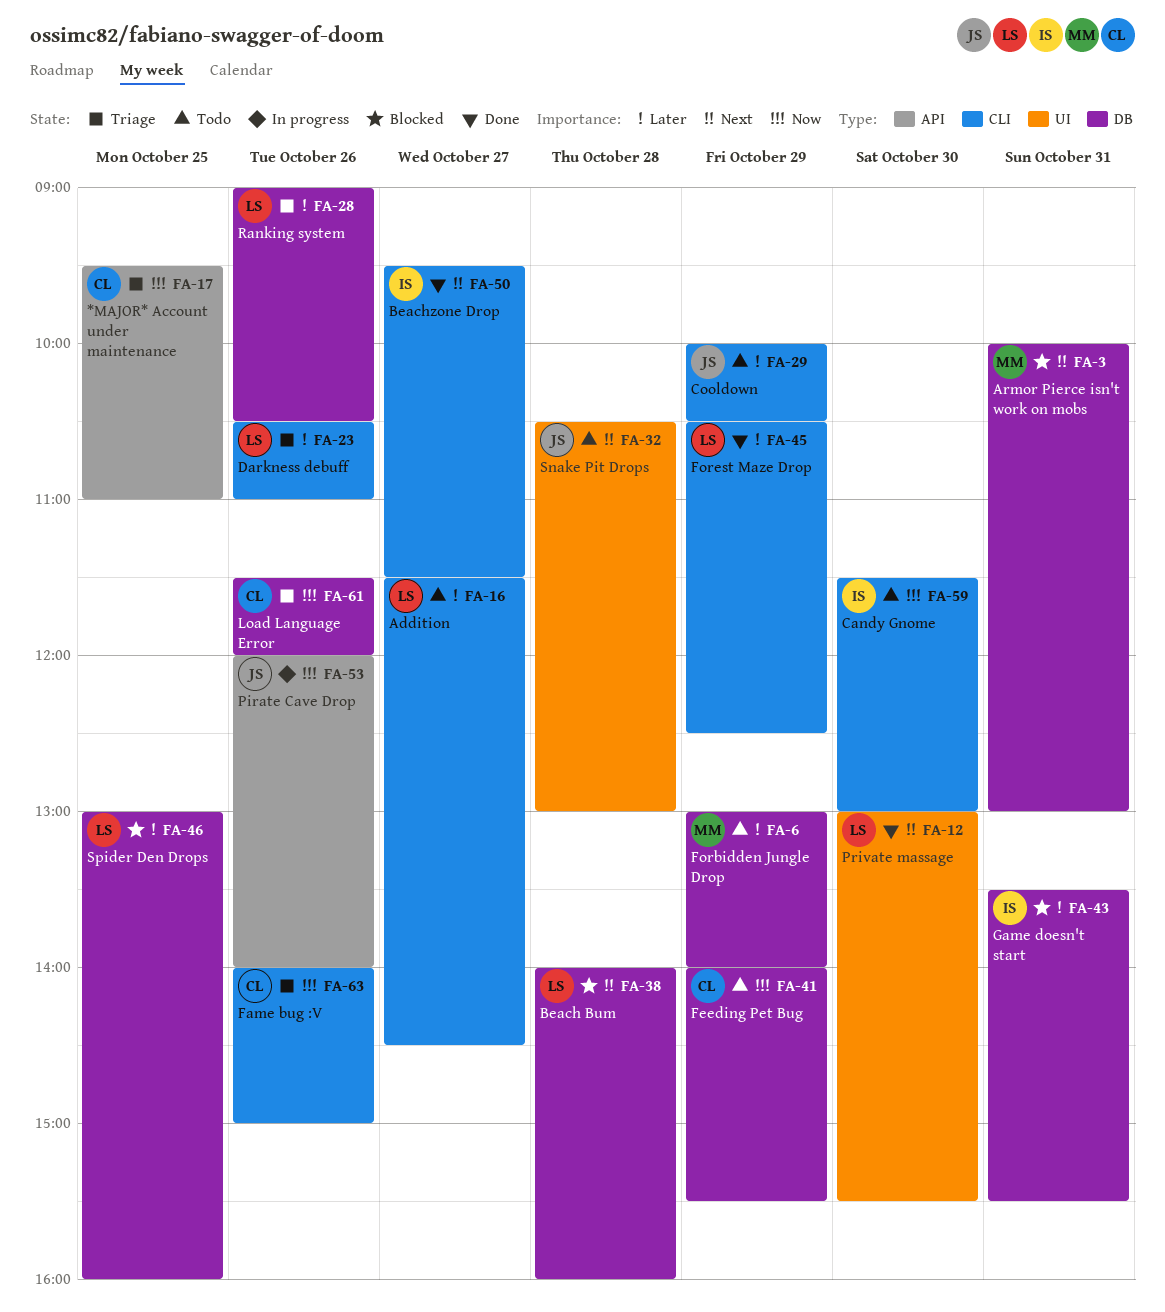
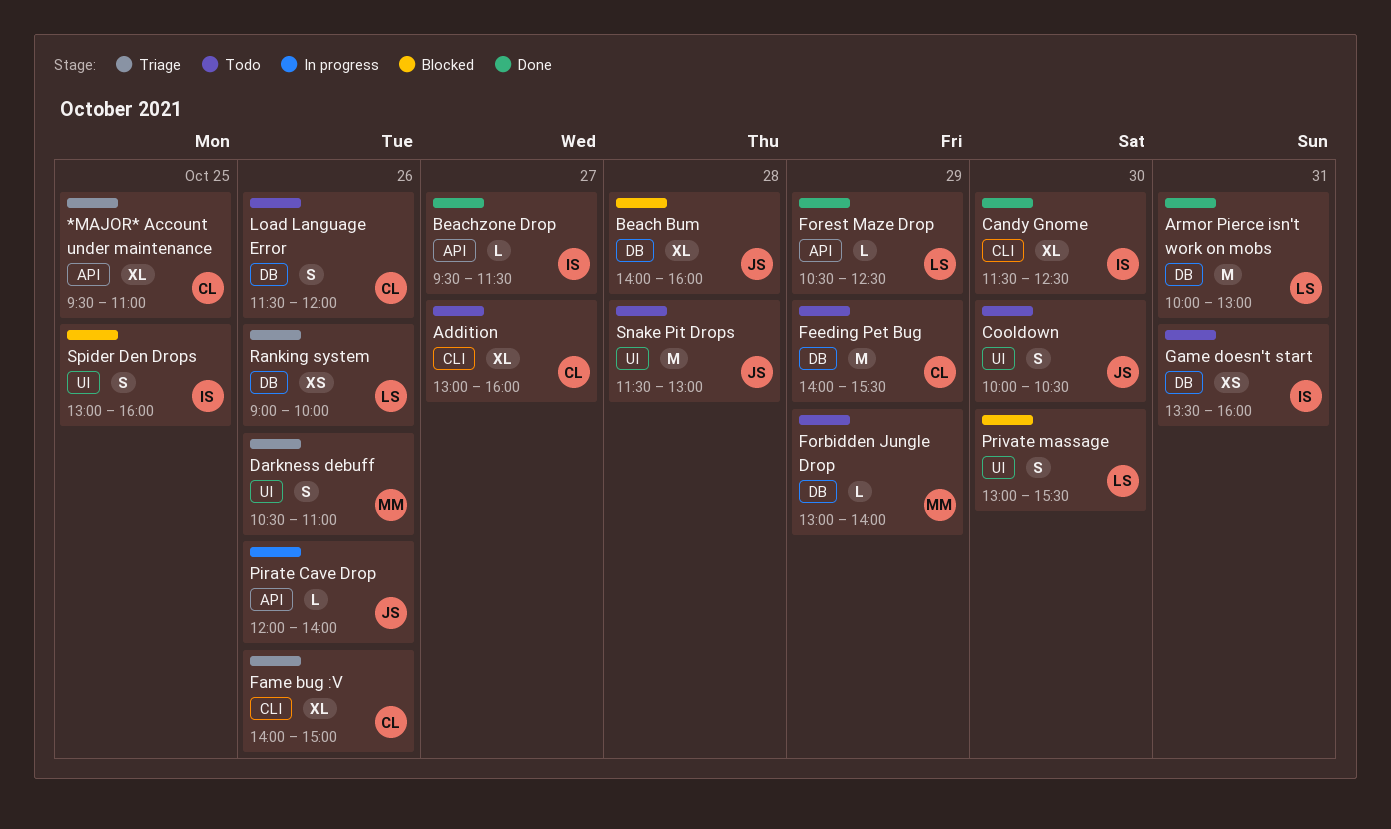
Addition, owner: LS -> CL
Addition, begins: 11:30 -> 13:00
Addition, ends: 14:30 -> 16:00
Armor Pierce isn't work on mobs, status: Blocked -> Done
Armor Pierce isn't work on mobs, owner: MM -> LS
Beach Bum, owner: LS -> JS
Beachzone Drop, label: CLI -> API
Candy Gnome, status: Todo -> Done
Candy Gnome, ends: 13:00 -> 12:30
Cooldown, label: CLI -> UI
Cooldown, day: Oct 29 -> Oct 30
Darkness debuff, owner: LS -> MM
Darkness debuff, label: CLI -> UI
Forest Maze Drop, label: CLI -> API
Game doesn't start, status: Blocked -> Todo
Game doesn't start, ends: 15:30 -> 16:00
Load Language Error, status: Triage -> Todo
Private massage, status: Done -> Blocked
Ranking system, ends: 10:30 -> 10:00
Snake Pit Drops, begins: 10:30 -> 11:30
Spider Den Drops, owner: LS -> IS
Spider Den Drops, label: DB -> UI

